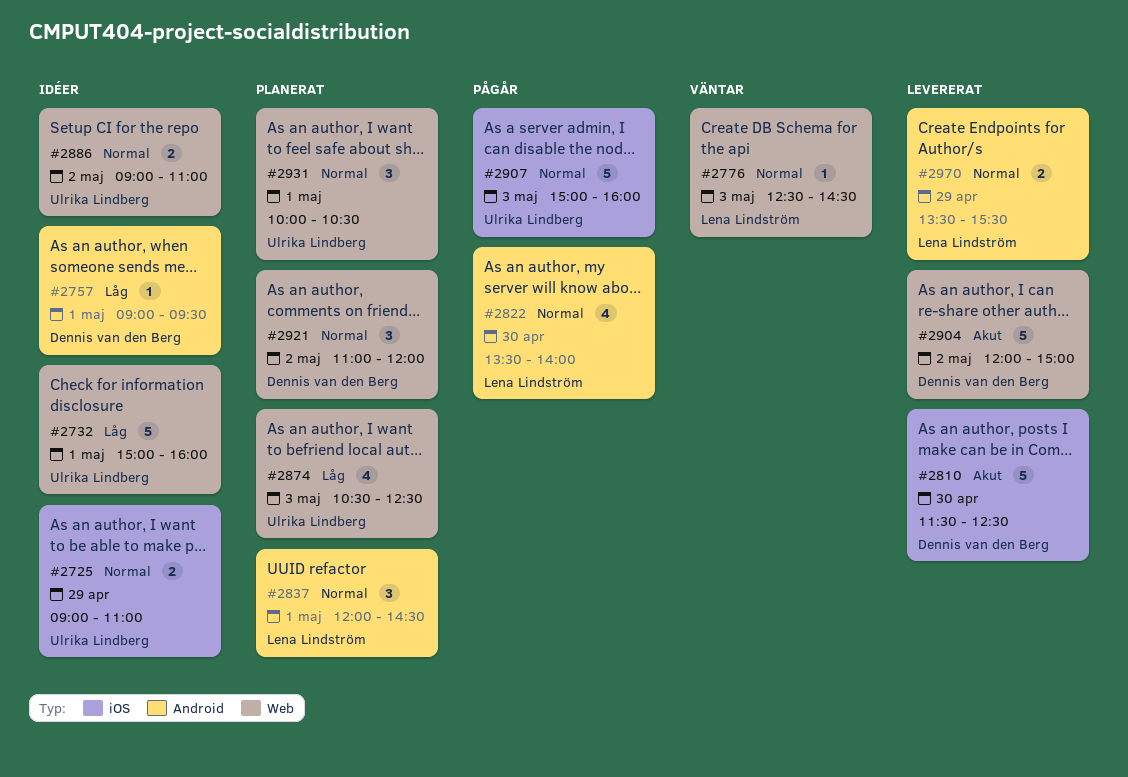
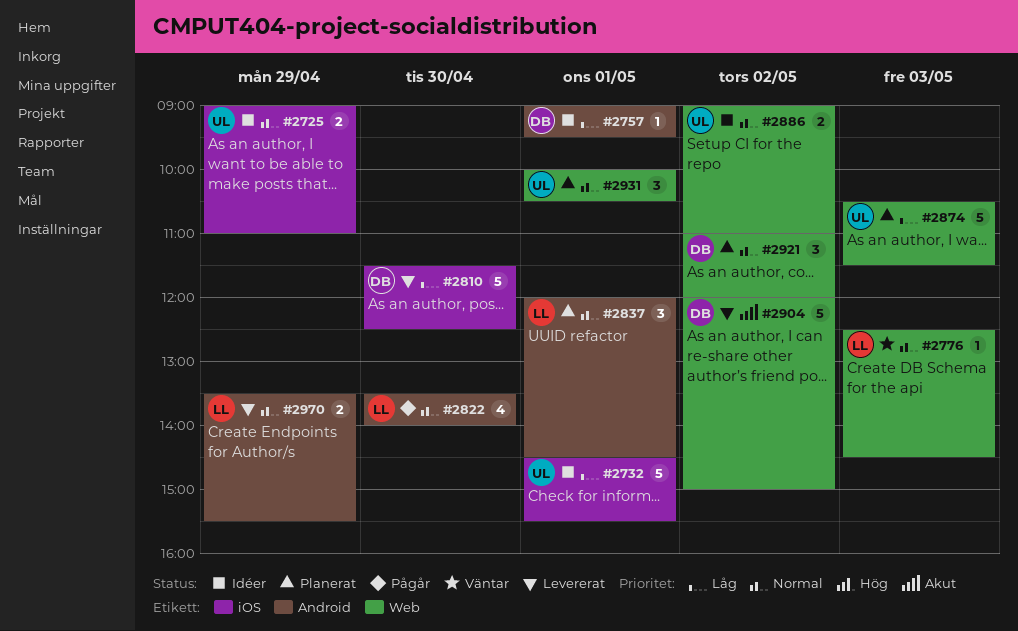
#2732, label: Web -> iOS
#2732, begins: 15:00 -> 14:30
#2732, ends: 16:00 -> 15:30
#2810, priority: Akut -> Låg
#2874, estimate: 4 -> 5
#2874, ends: 12:30 -> 11:30
#2907: present -> none

